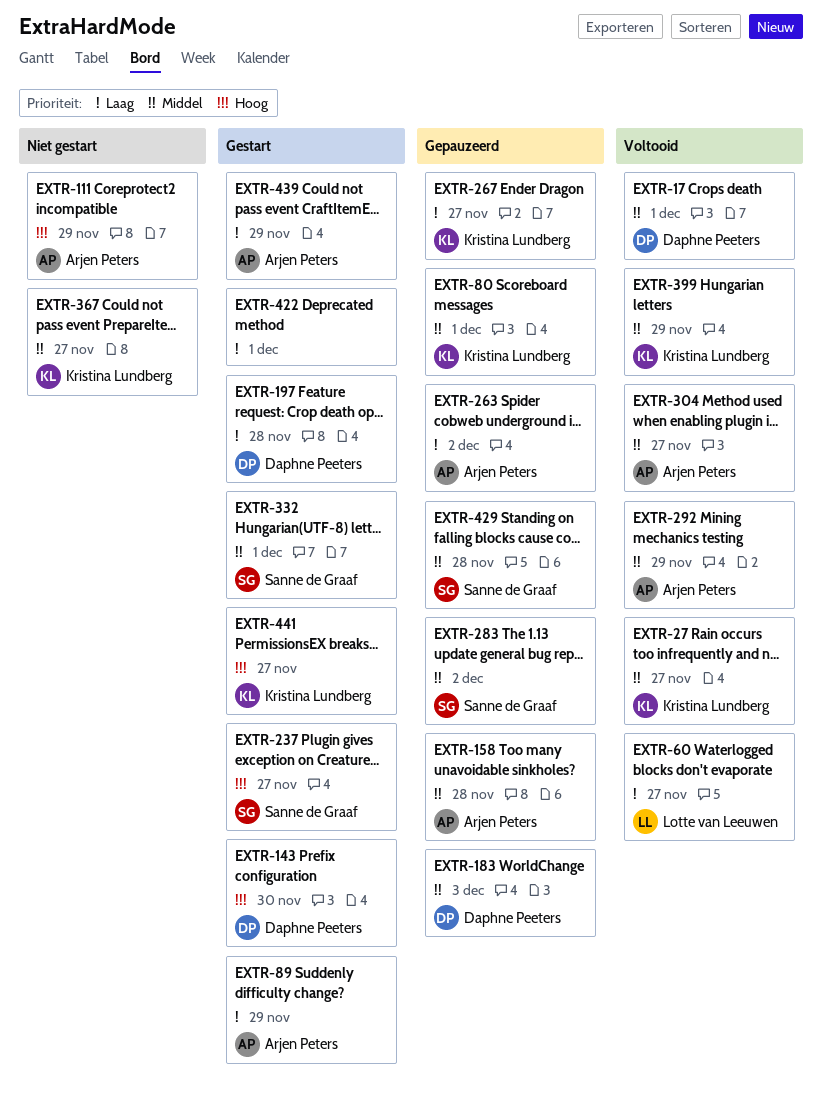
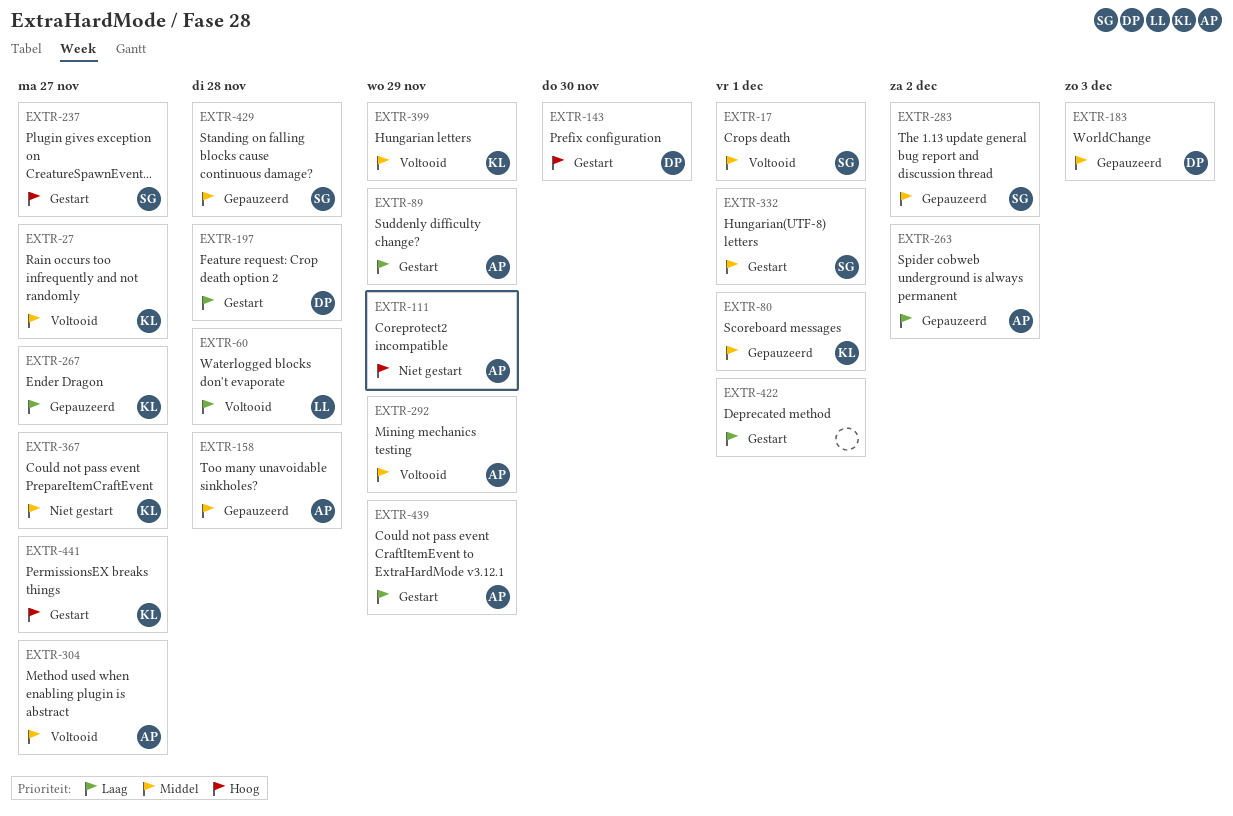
EXTR-17, owner: Daphne Peeters -> Sanne de Graaf
EXTR-60, due: Nov 27 -> Nov 28

